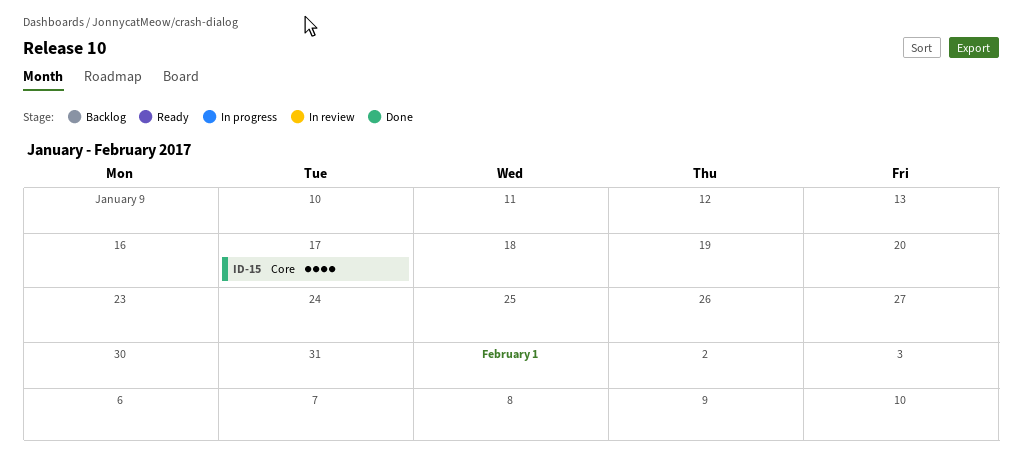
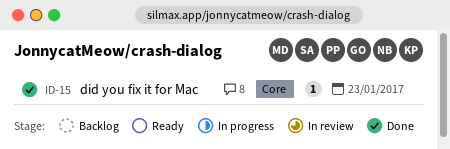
ID-15, estimate: 4 -> 1
ID-15, due: Jan 17 -> Jan 23

